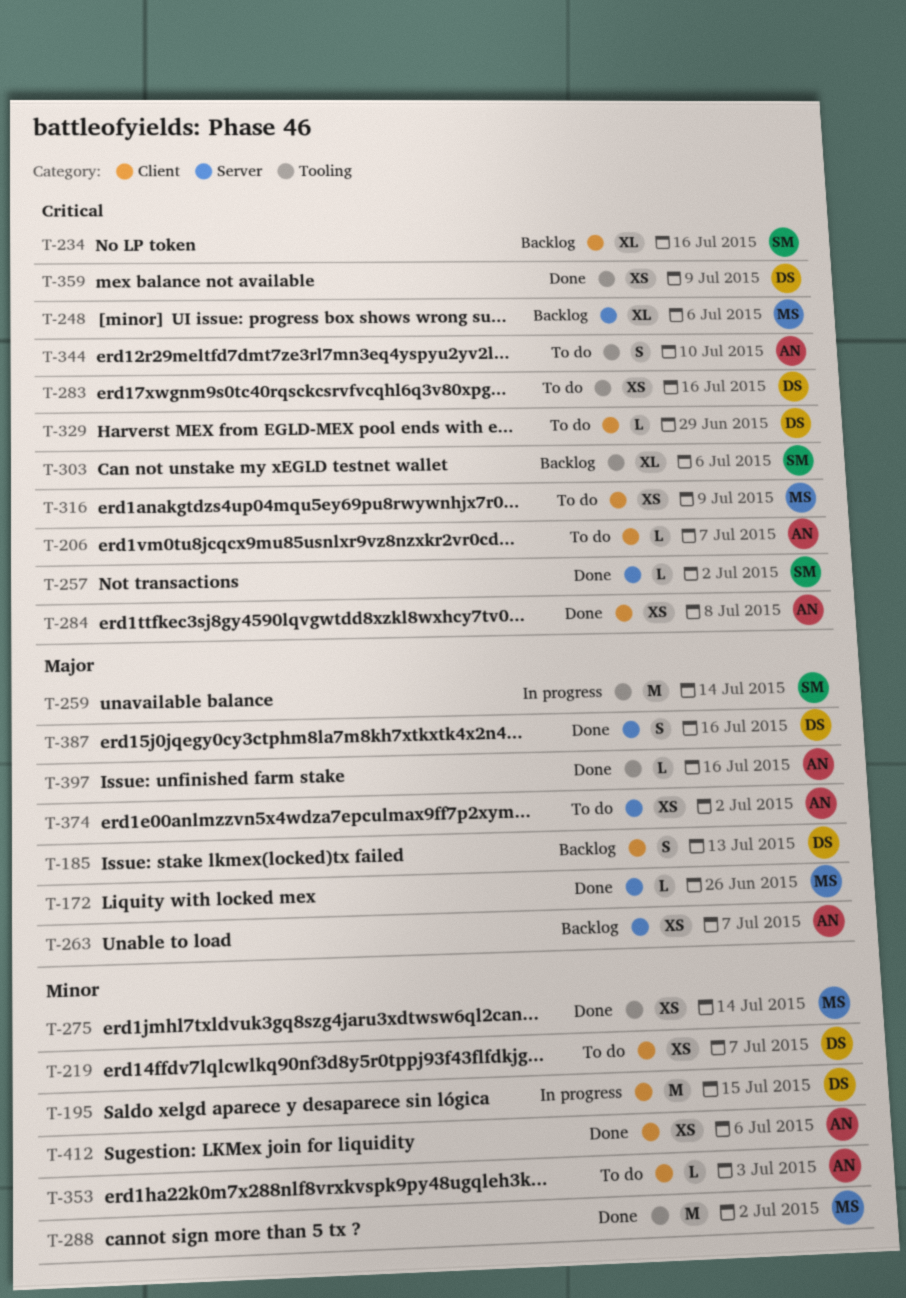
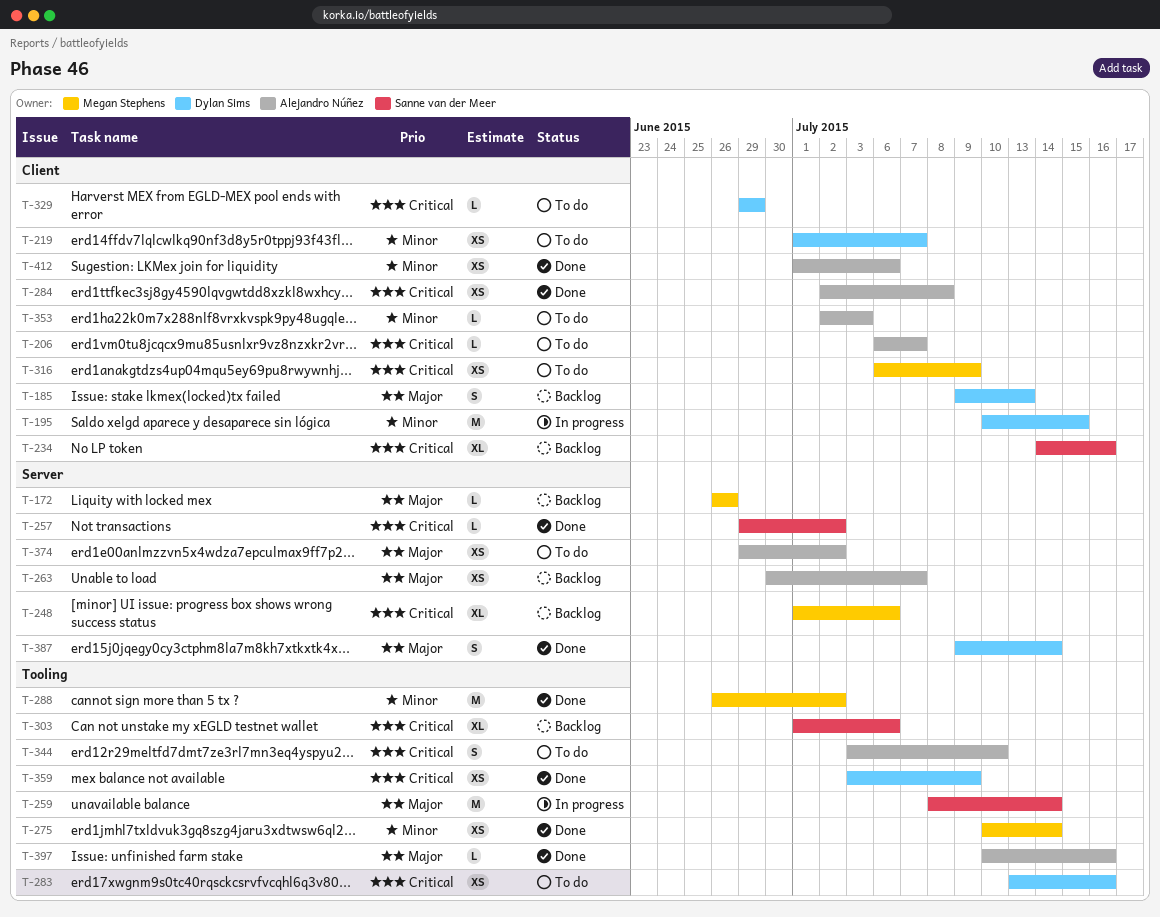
T-172, status: Done -> Backlog
T-387, due: Jul 16 -> Jul 14

